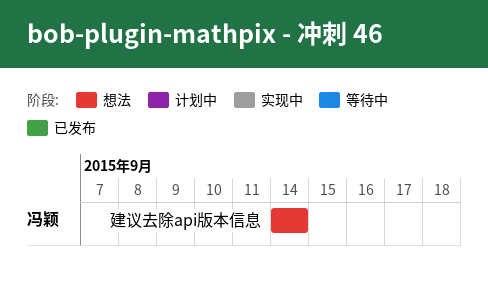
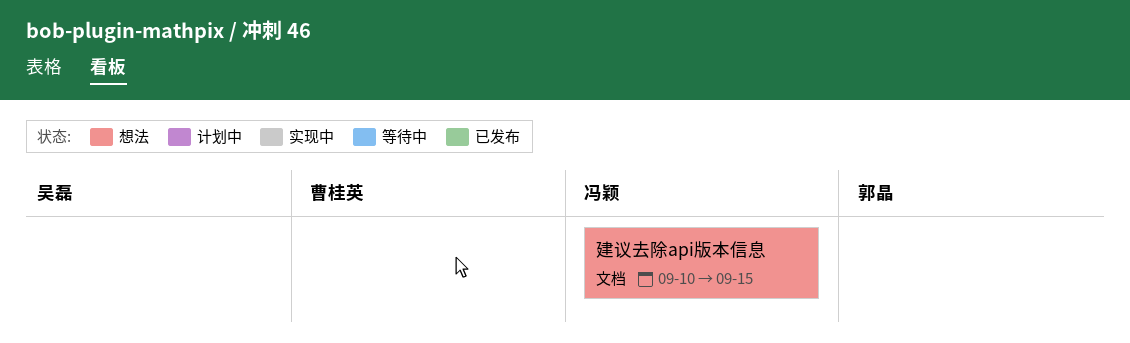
建议去除api版本信息, start: Sep 14 -> Sep 10
建议去除api版本信息, due: Sep 14 -> Sep 15

